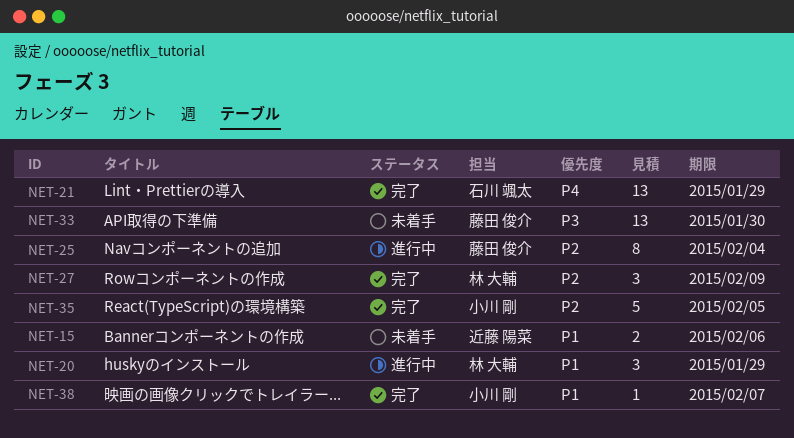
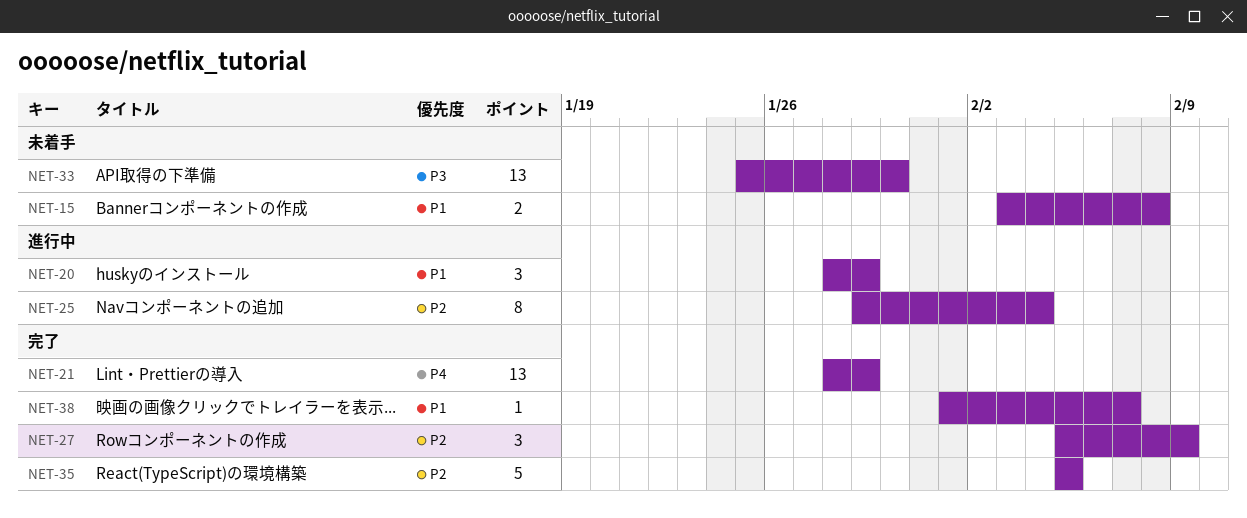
NET-15, due: Feb 6 -> Feb 8

